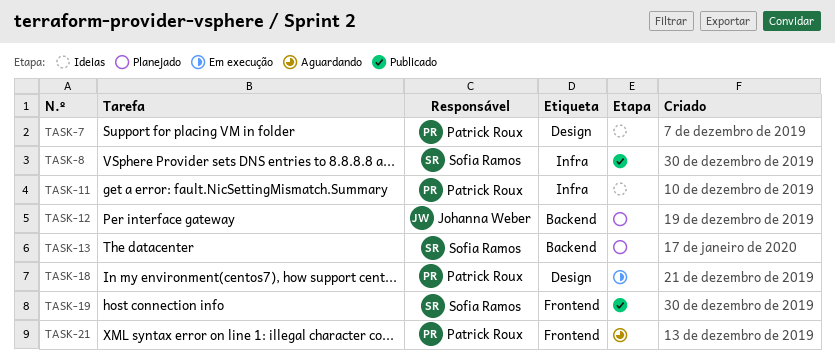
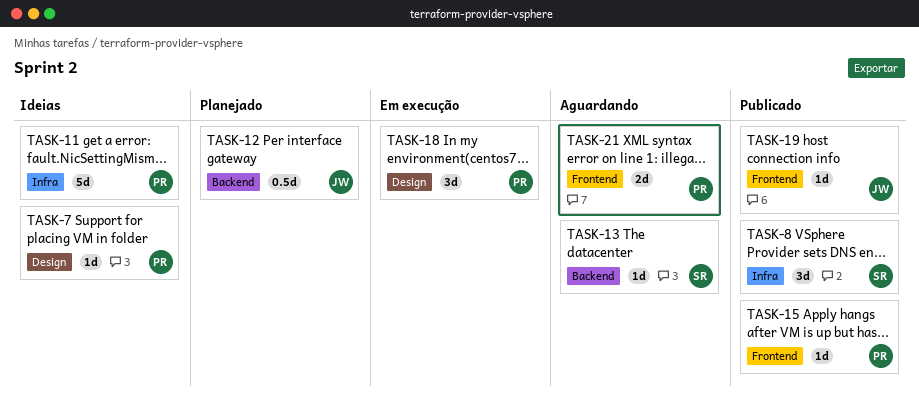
TASK-13, status: Planejado -> Aguardando
TASK-15: none -> present
TASK-19, owner: Sofia Ramos -> Johanna Weber

